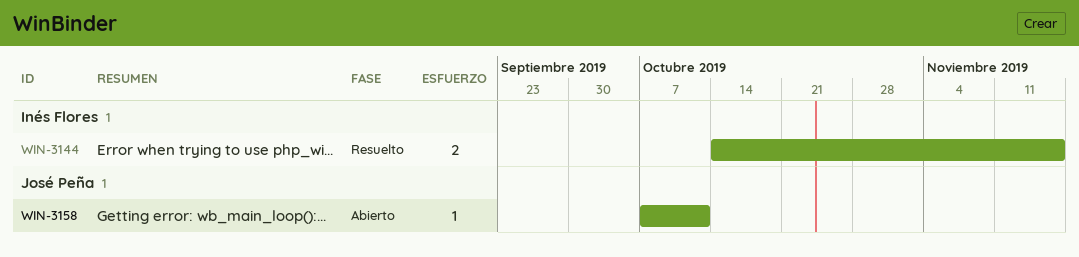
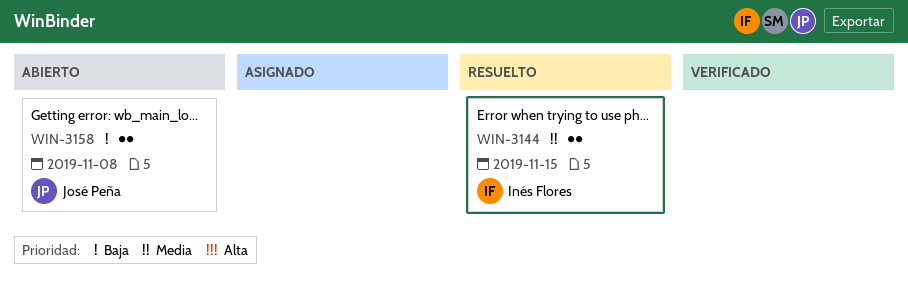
WIN-3158, estimate: 1 -> 2
WIN-3158, due: Oct 11 -> Nov 8

